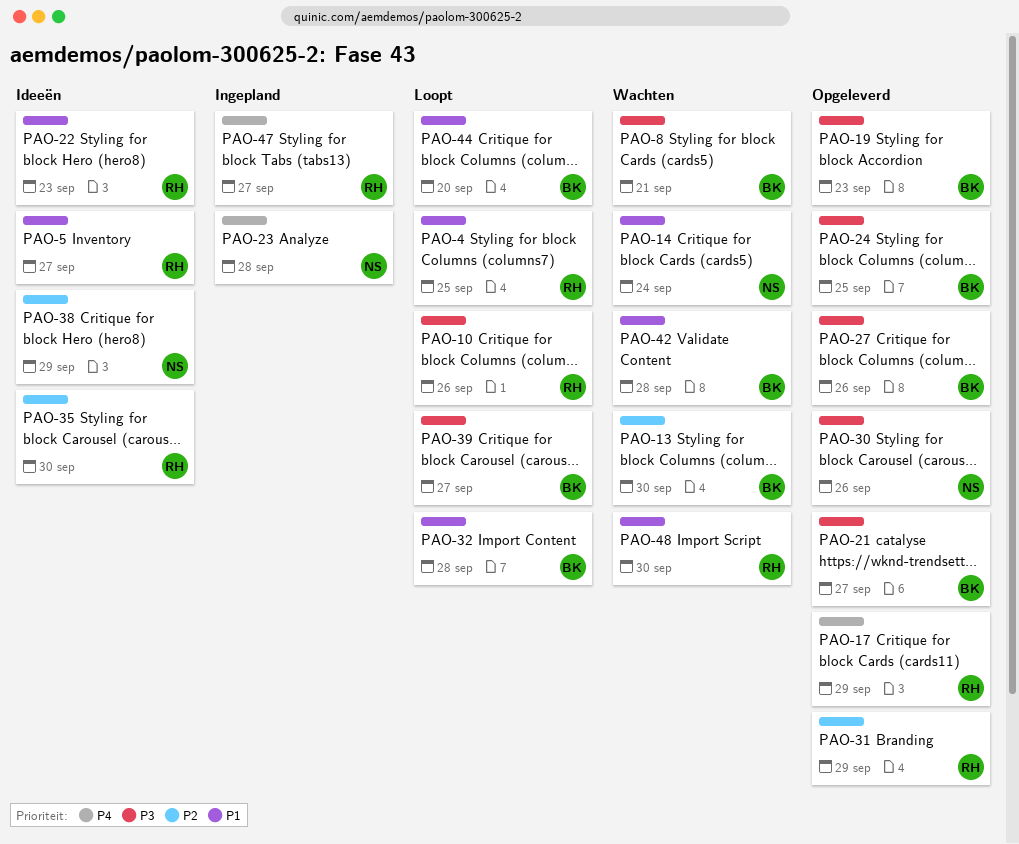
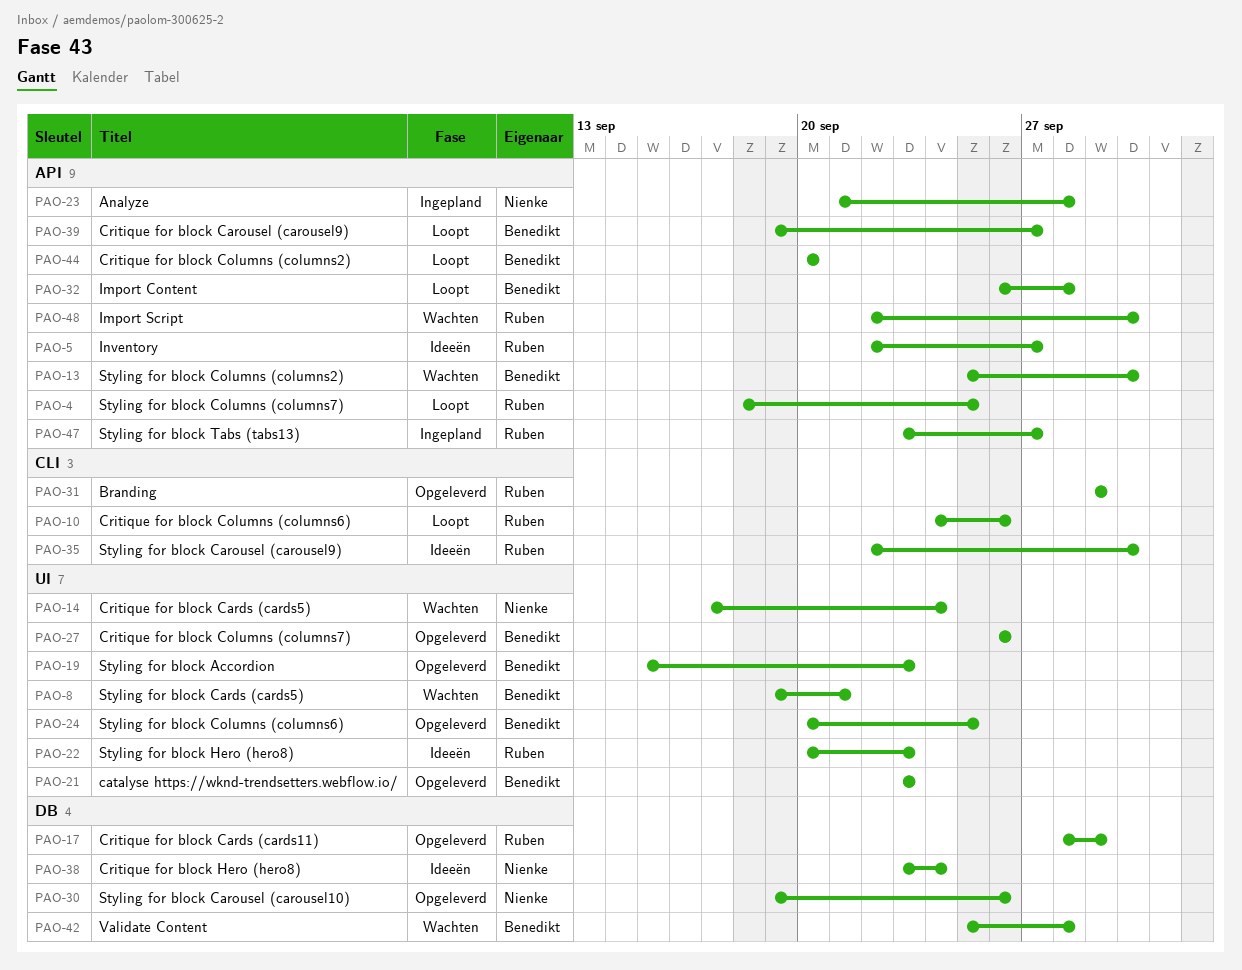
PAO-21, due: Sep 27 -> Sep 23
PAO-38, due: Sep 29 -> Sep 24

